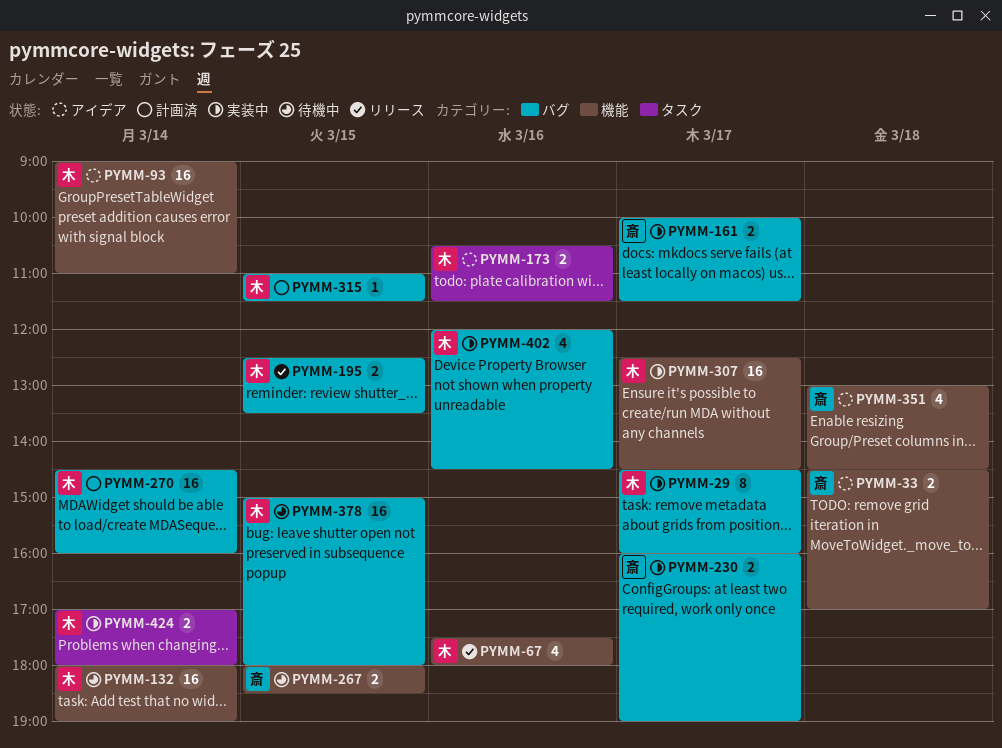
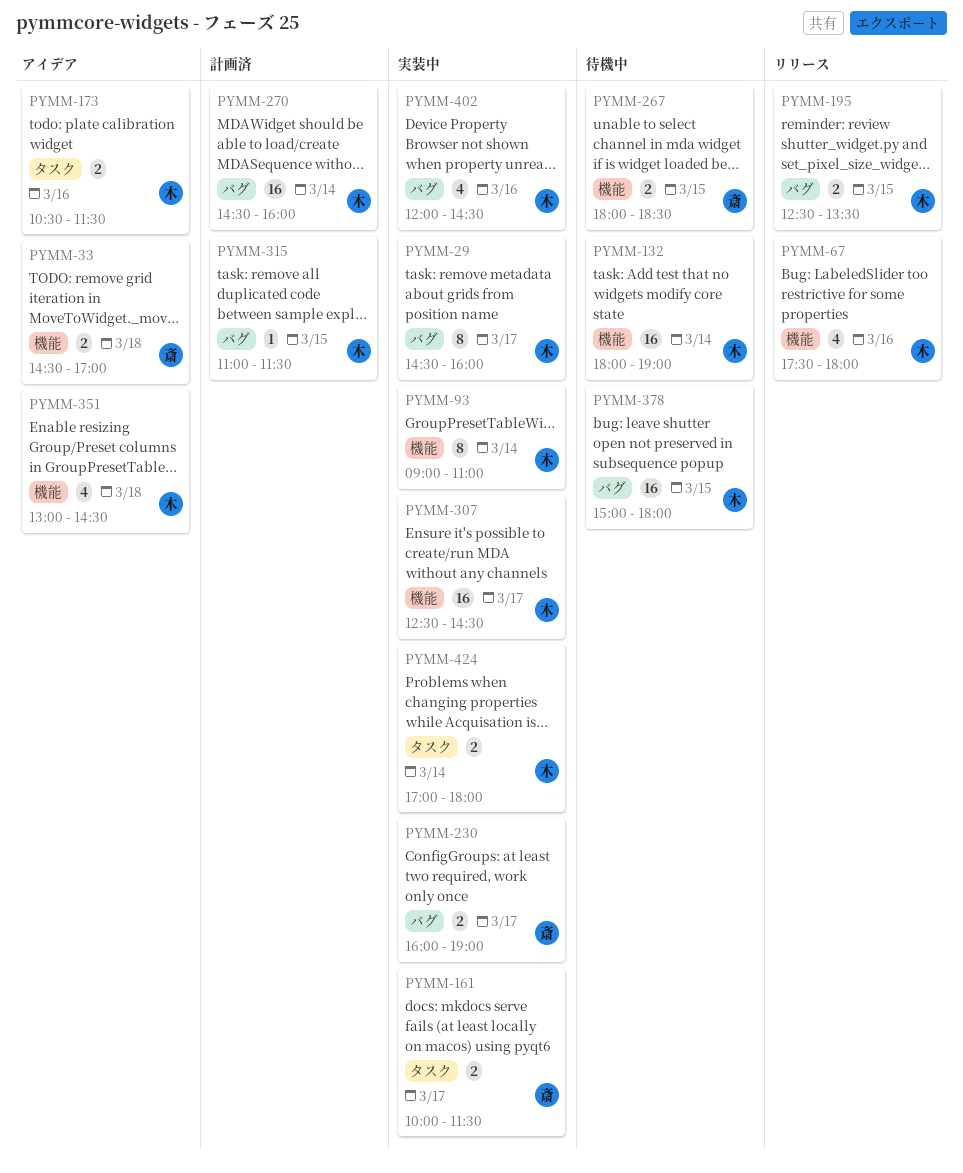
PYMM-93, status: アイデア -> 実装中
PYMM-93, estimate: 16 -> 8
PYMM-161, label: バグ -> タスク
PYMM-351, owner: 斎 -> 木

